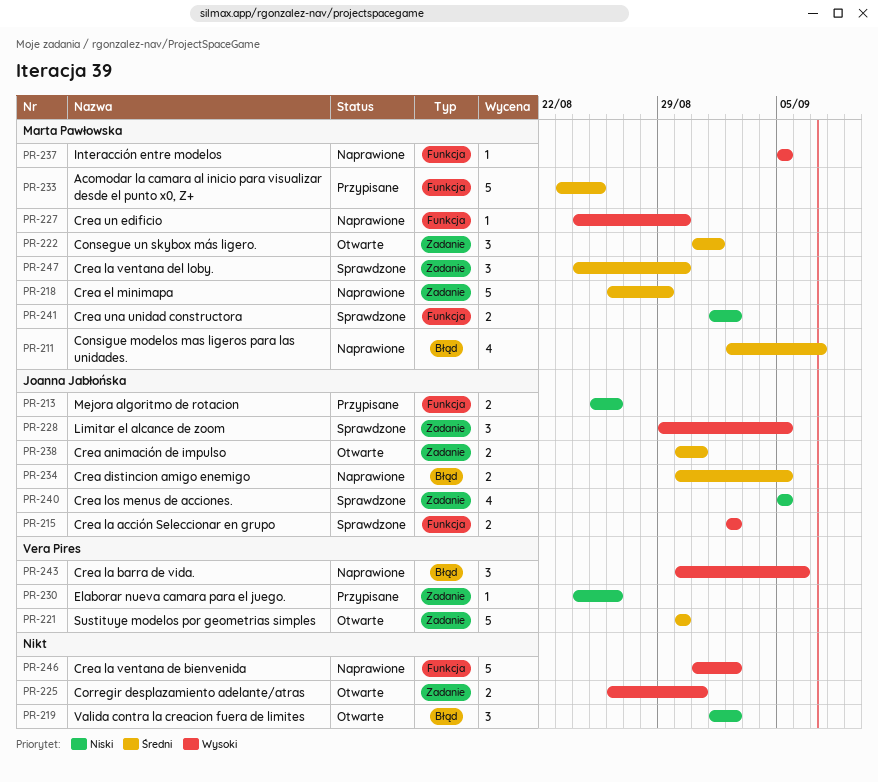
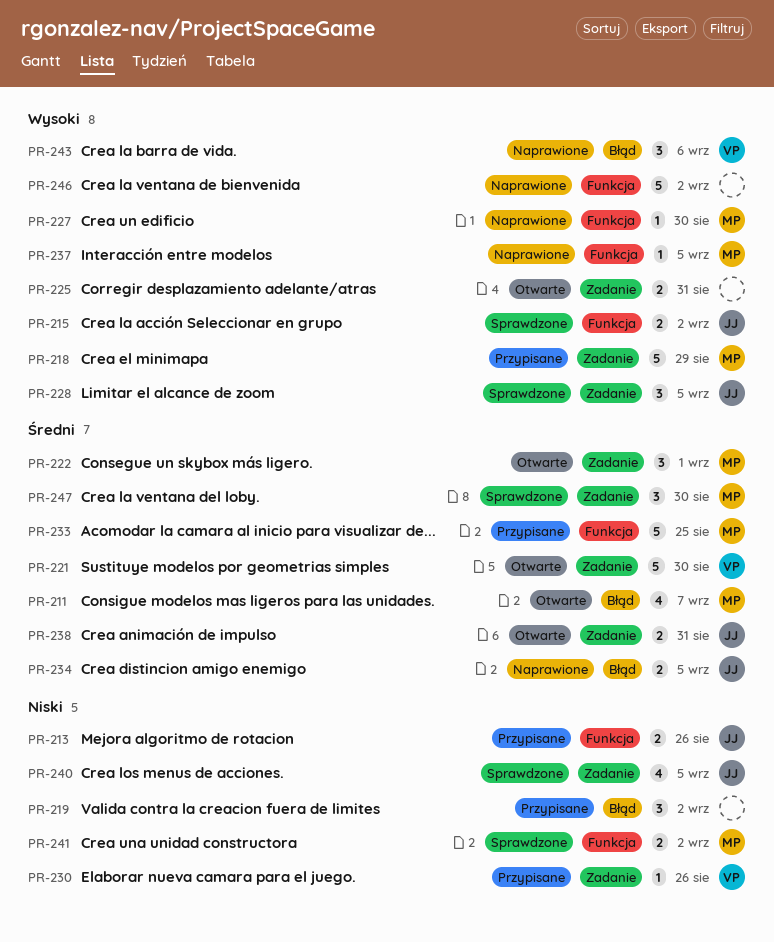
PR-211, status: Naprawione -> Otwarte
PR-218, status: Naprawione -> Przypisane
PR-218, priority: Średni -> Wysoki
PR-219, status: Otwarte -> Przypisane

